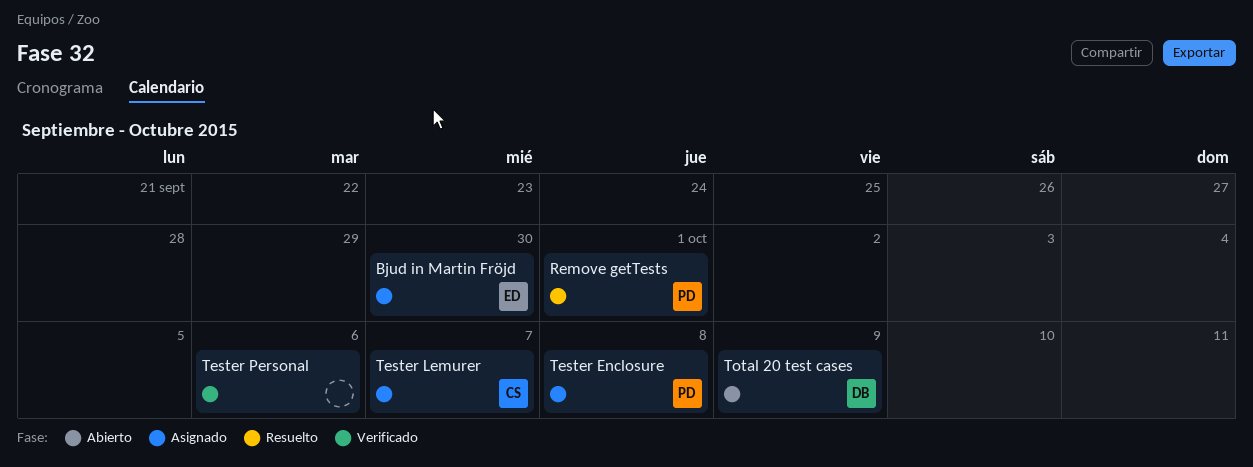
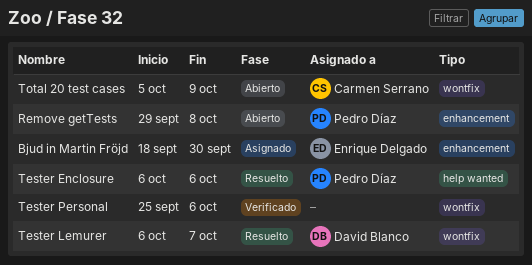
Remove getTests, status: Resuelto -> Abierto
Remove getTests, due: Oct 1 -> Oct 8
Tester Enclosure, status: Asignado -> Resuelto
Tester Enclosure, due: Oct 8 -> Oct 6
Tester Lemurer, status: Asignado -> Resuelto
Tester Lemurer, owner: Carmen Serrano -> David Blanco
Total 20 test cases, owner: David Blanco -> Carmen Serrano

